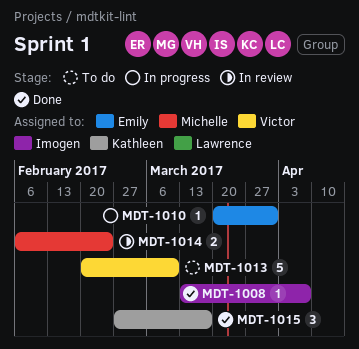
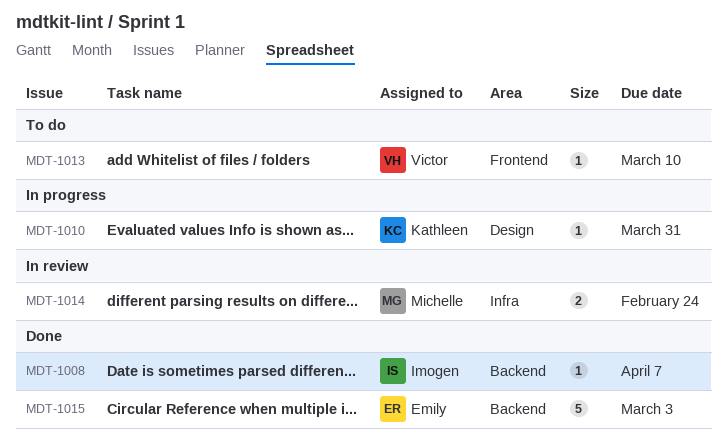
MDT-1010, owner: Emily -> Kathleen
MDT-1013, estimate: 5 -> 1
MDT-1015, owner: Kathleen -> Emily
MDT-1015, estimate: 3 -> 5
MDT-1015, due: Mar 17 -> Mar 3

